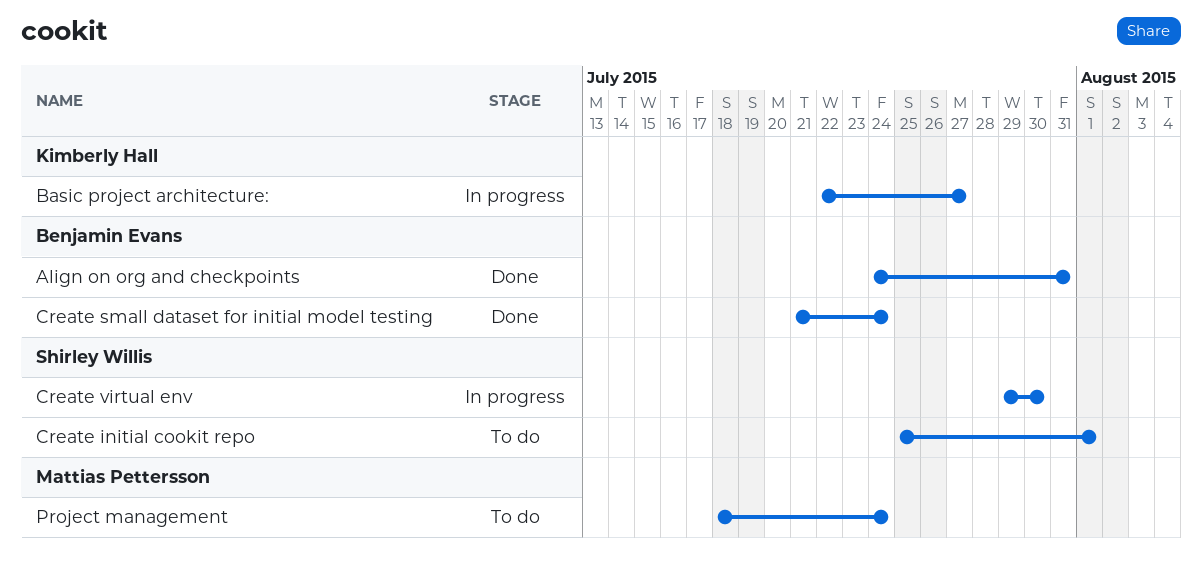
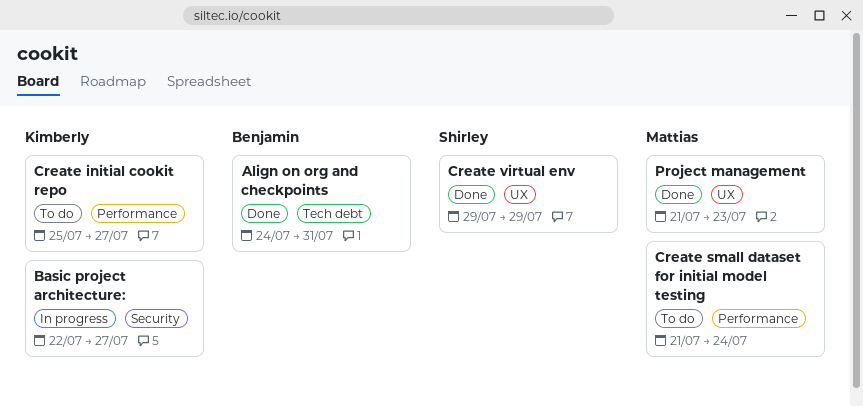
Create initial cookit repo, owner: Shirley Willis -> Kimberly Hall
Create initial cookit repo, due: Aug 1 -> Jul 27
Create small dataset for initial model testing, status: Done -> To do
Create small dataset for initial model testing, owner: Benjamin Evans -> Mattias Pettersson
Create virtual env, status: In progress -> Done
Create virtual env, due: Jul 30 -> Jul 29
Project management, status: To do -> Done
Project management, start: Jul 18 -> Jul 21
Project management, due: Jul 24 -> Jul 23

